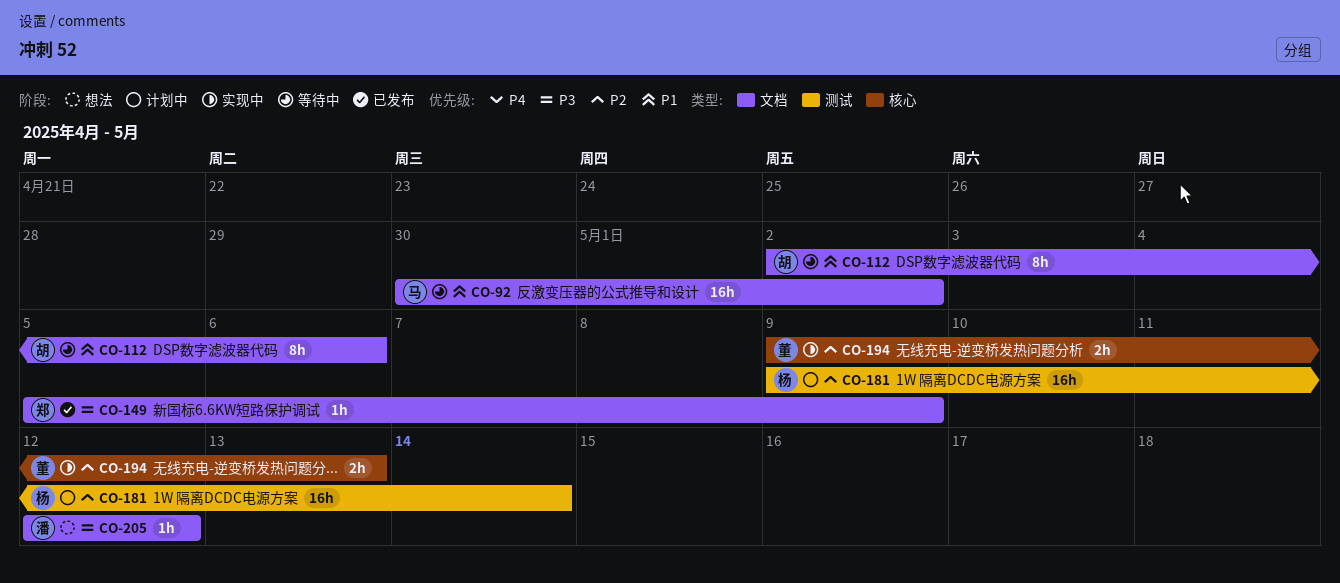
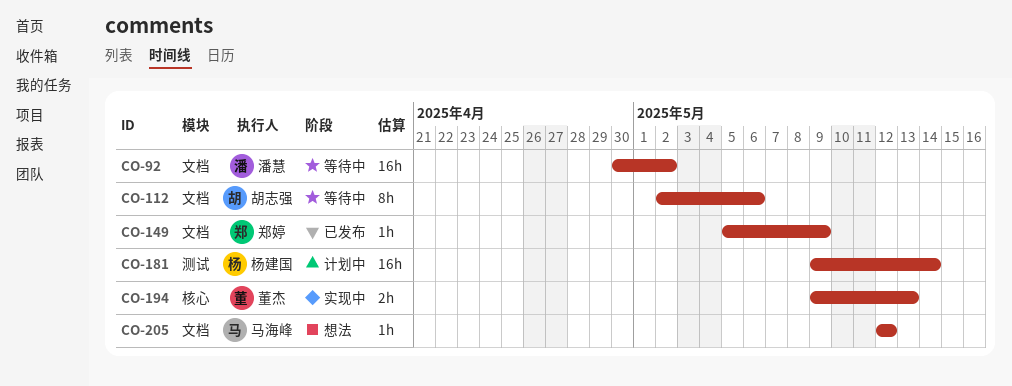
CO-92, owner: 马海峰 -> 潘慧
CO-205, owner: 潘慧 -> 马海峰

